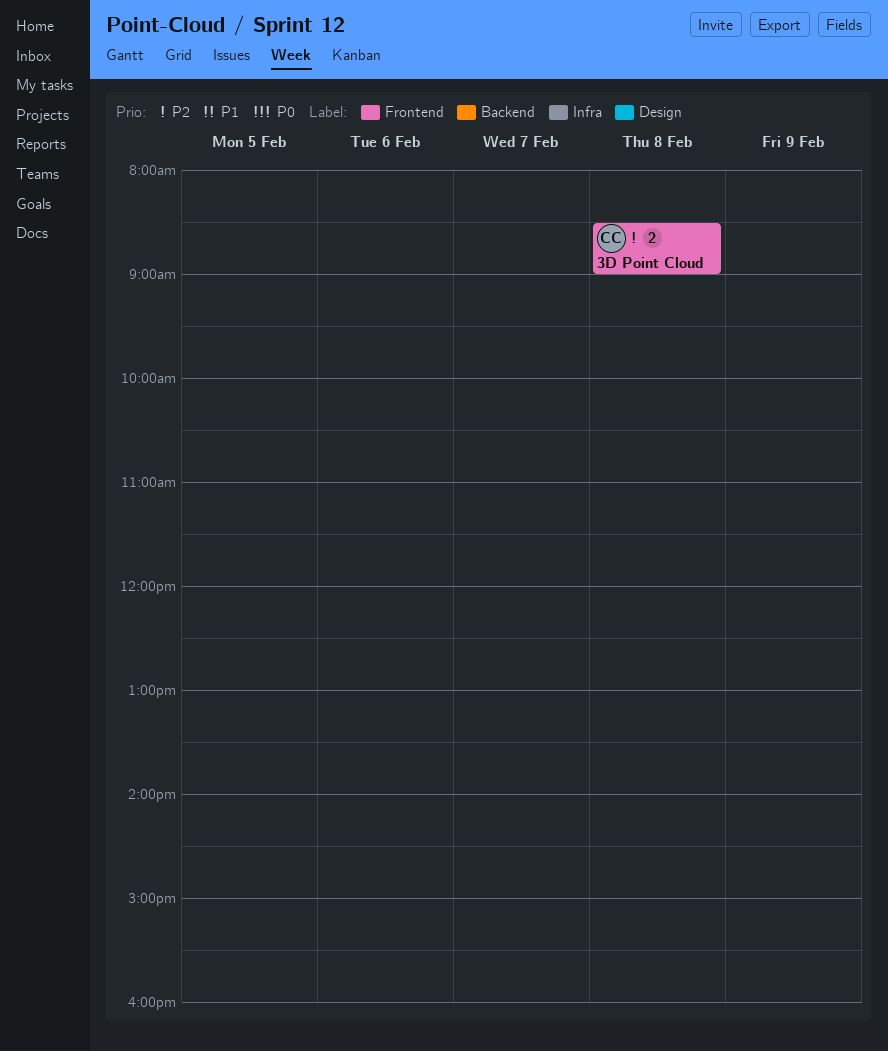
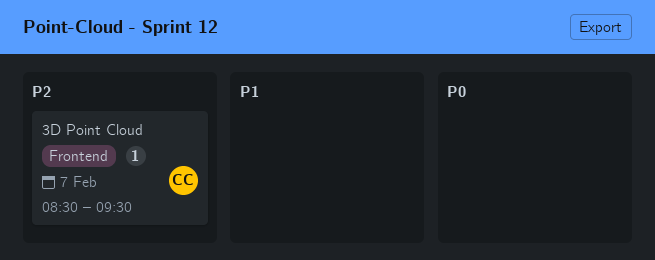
3D Point Cloud, estimate: 2 -> 1
3D Point Cloud, day: Feb 8 -> Feb 7
3D Point Cloud, ends: 09:00 -> 09:30

